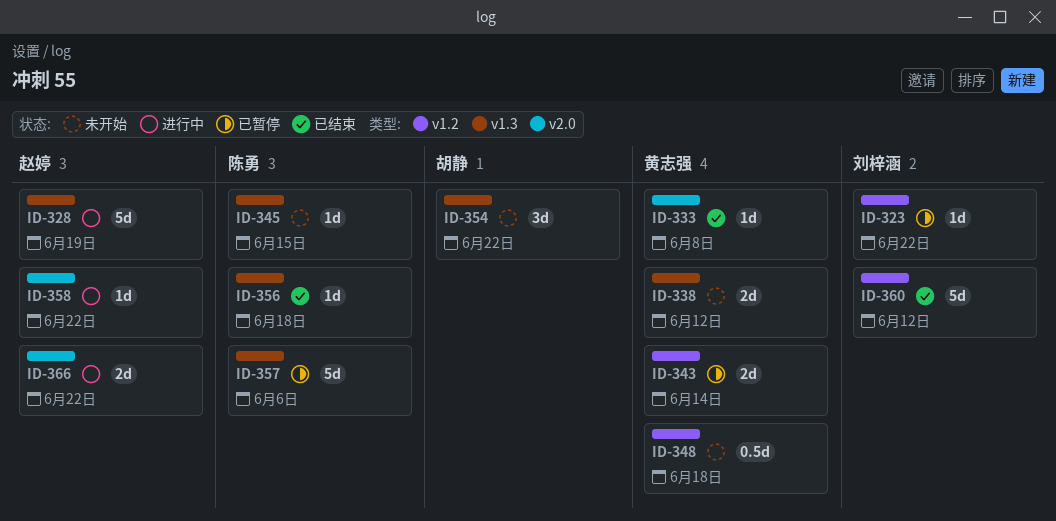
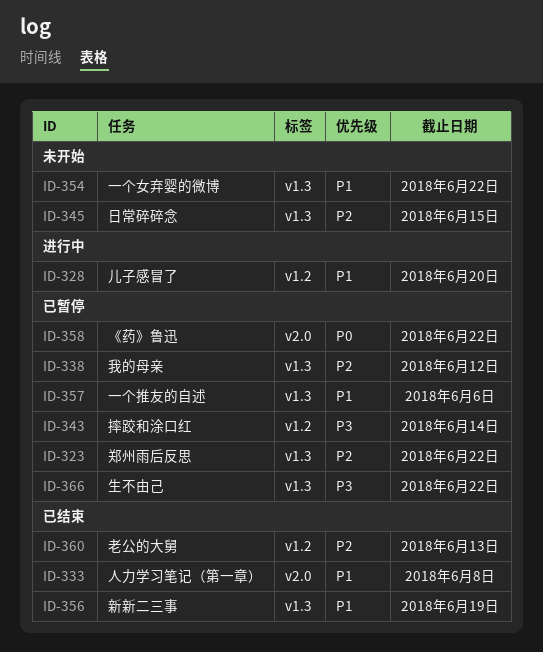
ID-323, label: v1.2 -> v1.3
ID-328, label: v1.3 -> v1.2
ID-328, due: Jun 19 -> Jun 20
ID-338, status: 未开始 -> 已暂停
ID-348: present -> none
ID-356, due: Jun 18 -> Jun 19
ID-358, status: 进行中 -> 已暂停
ID-360, due: Jun 12 -> Jun 13
ID-366, status: 进行中 -> 已暂停
ID-366, label: v2.0 -> v1.3

